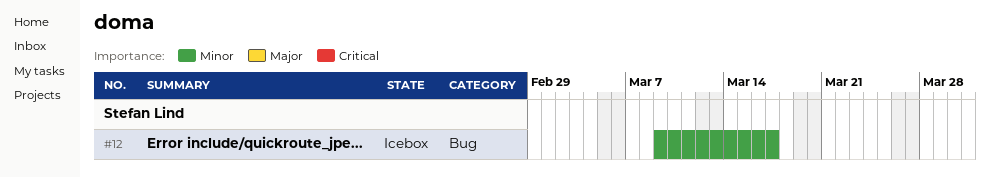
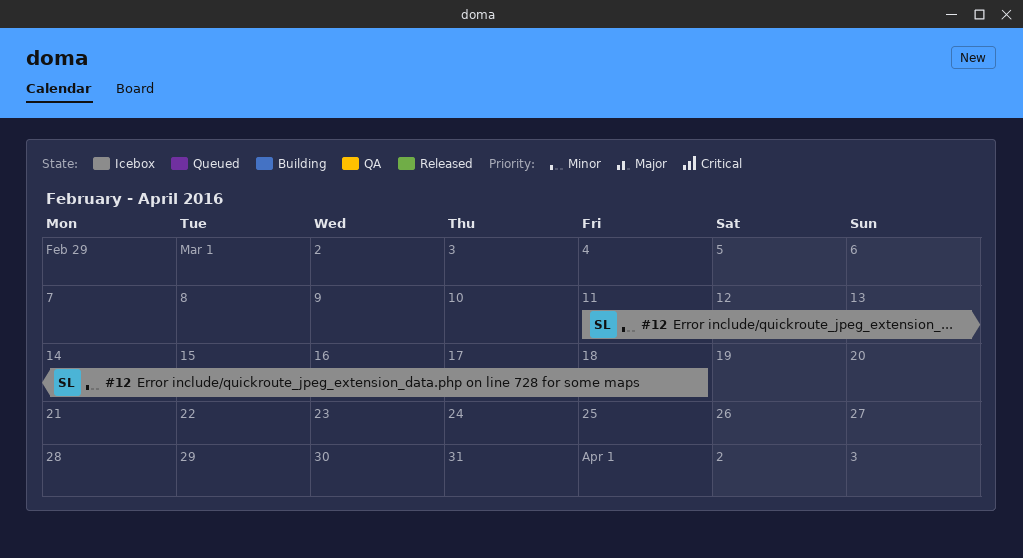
#12, start: Mar 9 -> Mar 11
#12, due: Mar 17 -> Mar 18

